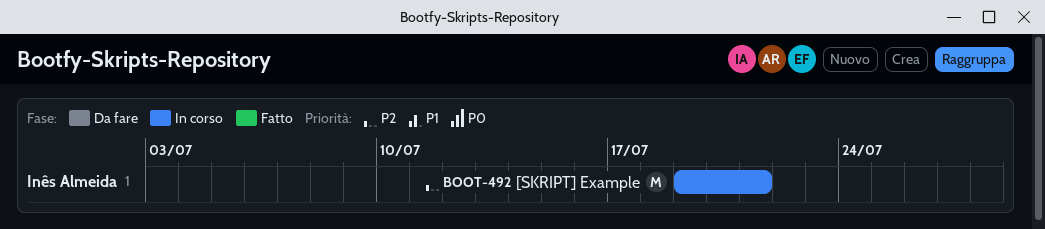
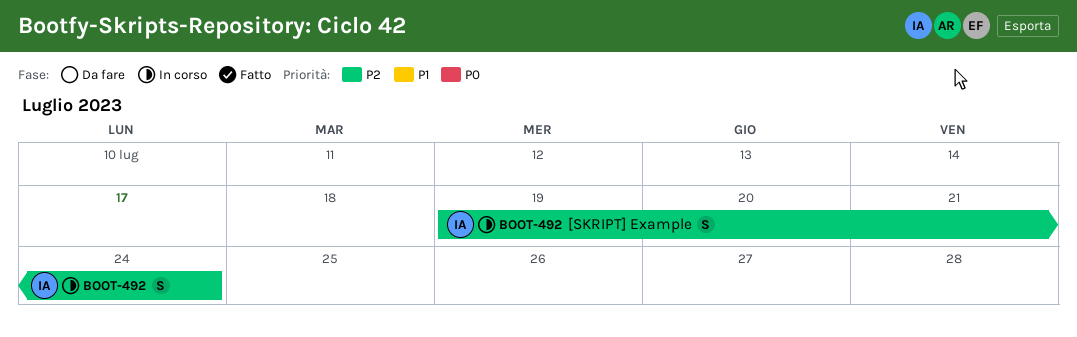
BOOT-492, estimate: M -> S
BOOT-492, due: Jul 21 -> Jul 24

